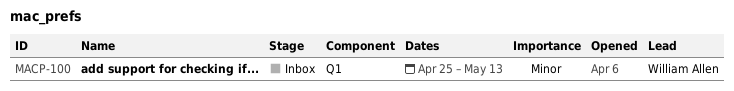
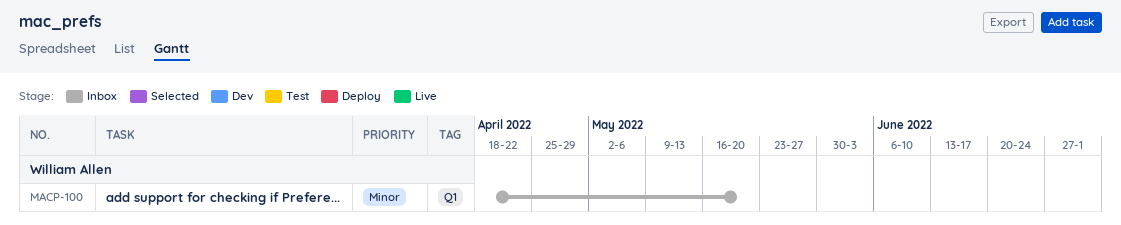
MACP-100, start: Apr 25 -> Apr 18
MACP-100, due: May 13 -> May 20

